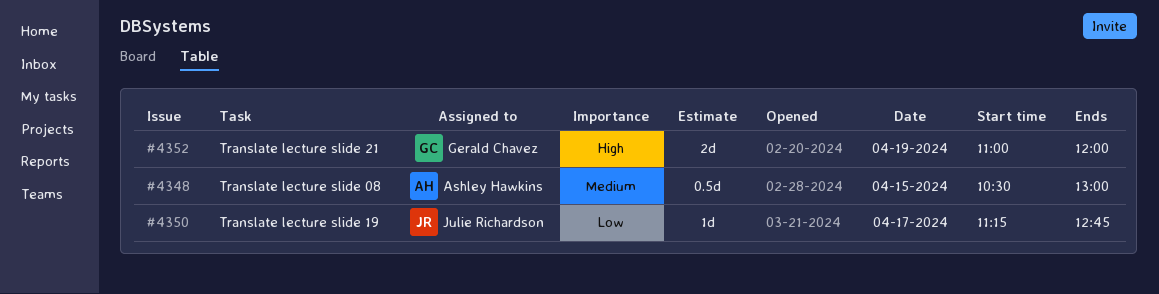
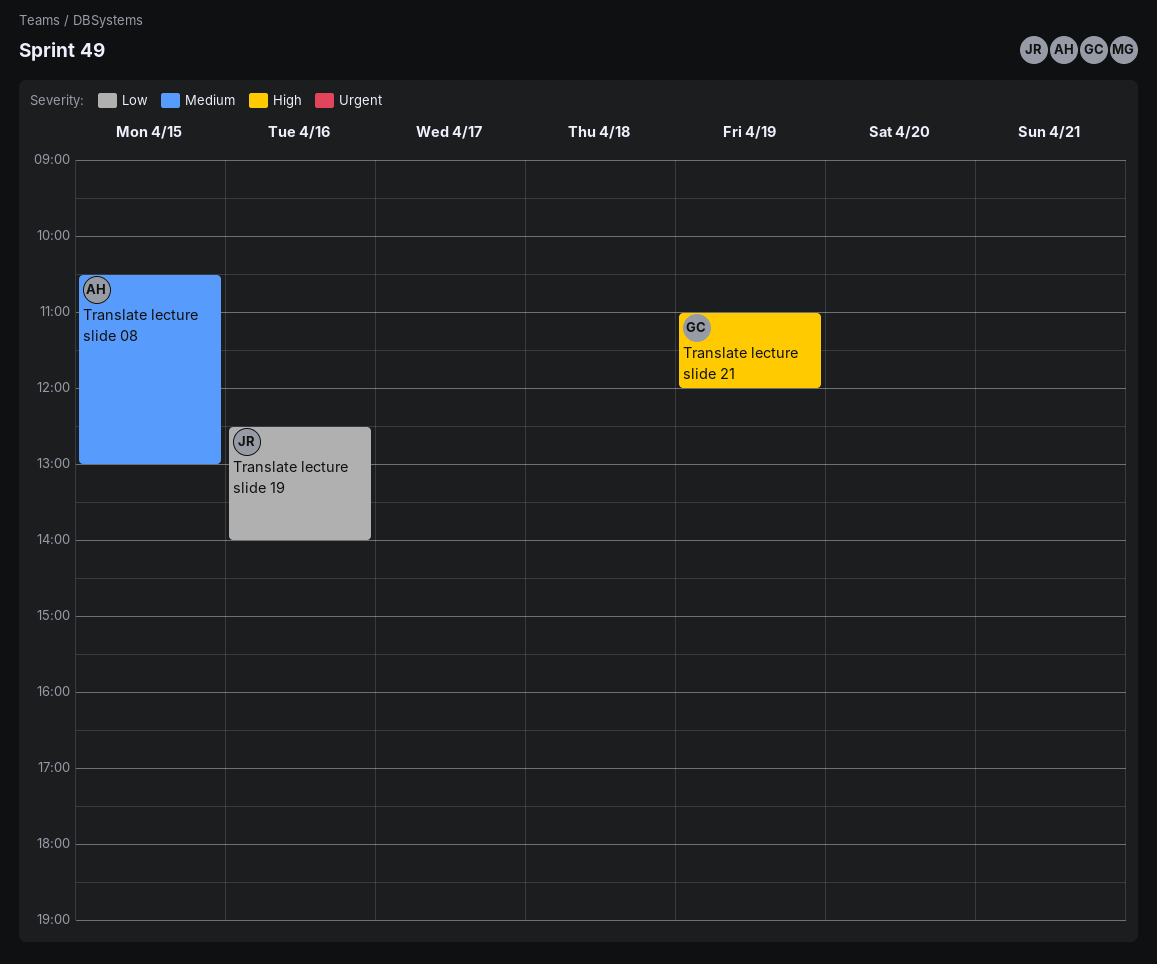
Translate lecture slide 19, day: Apr 17 -> Apr 16
Translate lecture slide 19, begins: 11:15 -> 12:30
Translate lecture slide 19, ends: 12:45 -> 14:00

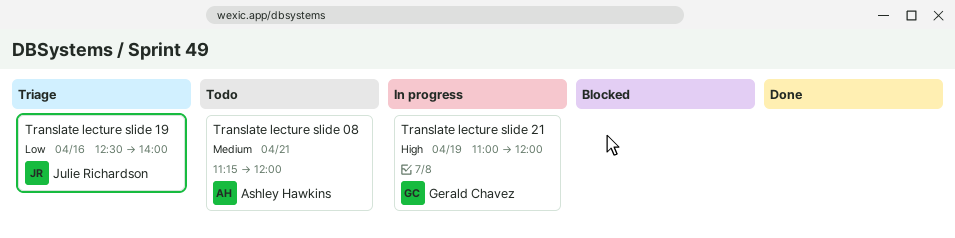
Translate lecture slide 08, day: Apr 15 -> Apr 21
Translate lecture slide 08, begins: 10:30 -> 11:15
Translate lecture slide 08, ends: 13:00 -> 12:00

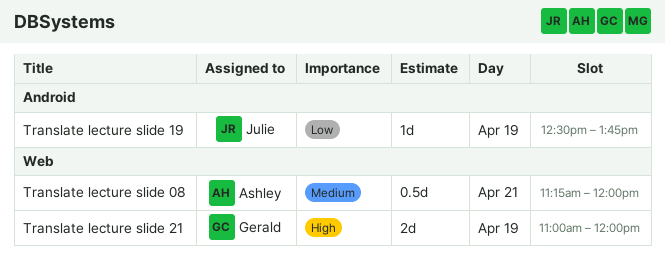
Translate lecture slide 19, day: Apr 16 -> Apr 19
Translate lecture slide 19, ends: 14:00 -> 13:45

